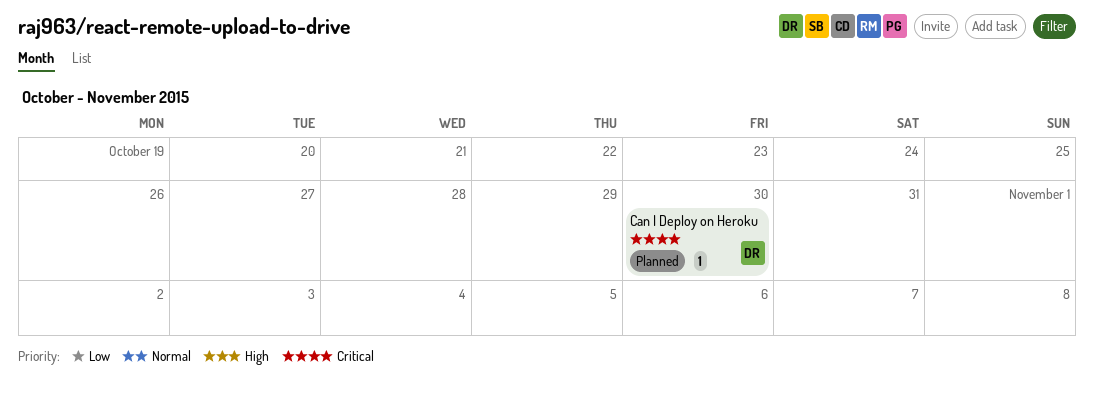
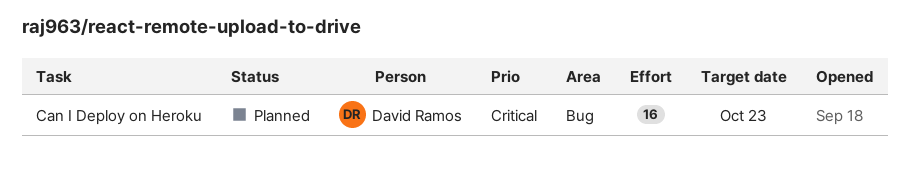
Can I Deploy on Heroku, estimate: 1 -> 16
Can I Deploy on Heroku, due: Oct 30 -> Oct 23

